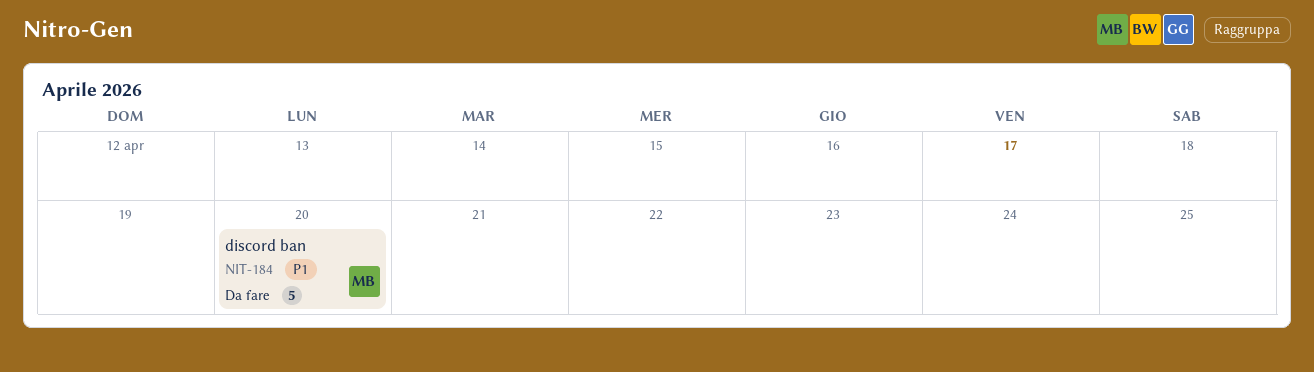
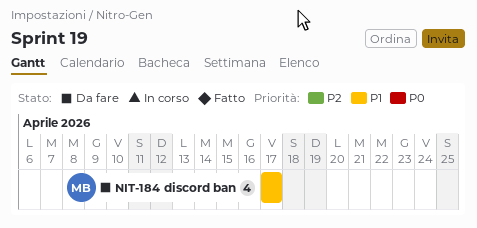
NIT-184, estimate: 5 -> 4
NIT-184, due: Apr 20 -> Apr 17

